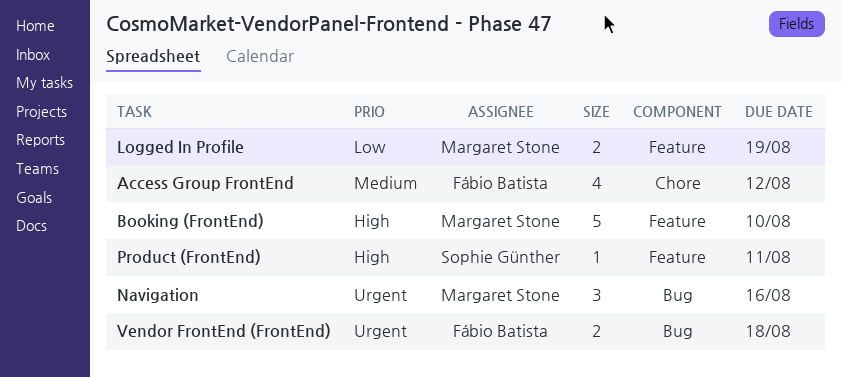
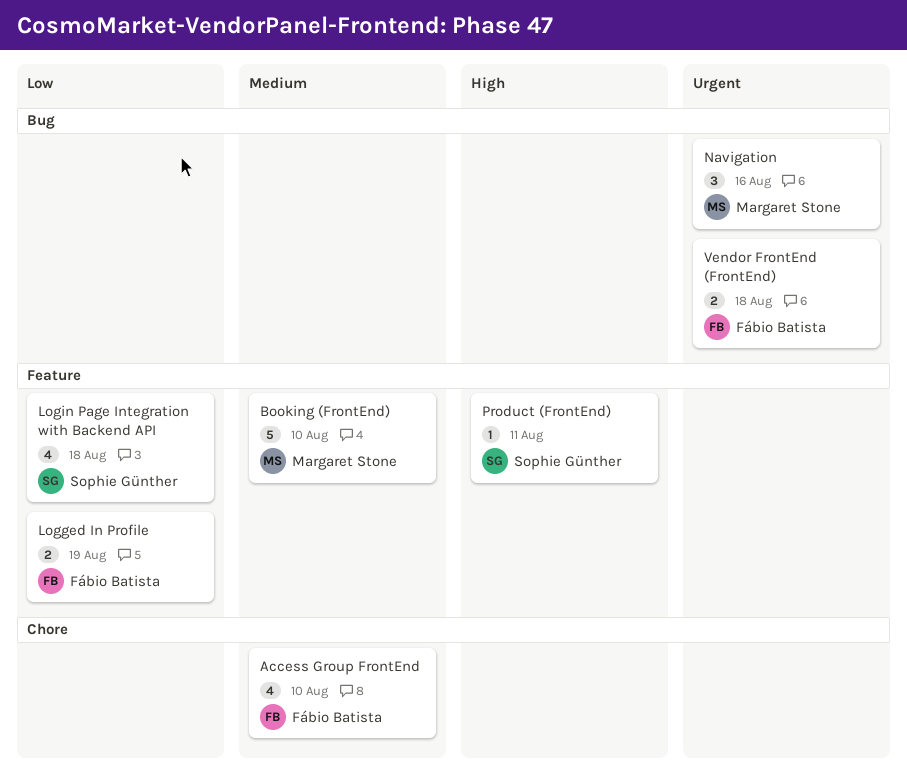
Access Group FrontEnd, due: Aug 12 -> Aug 10
Booking (FrontEnd), priority: High -> Medium
Logged In Profile, owner: Margaret Stone -> Fábio Batista
Login Page Integration with Backend API: none -> present

